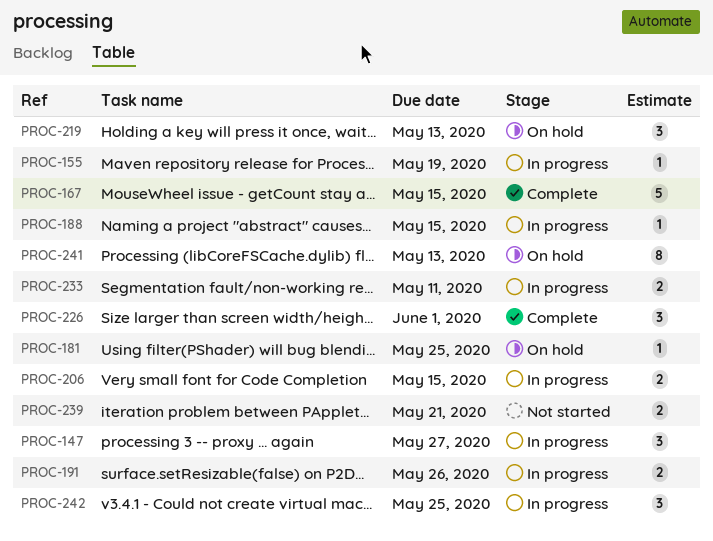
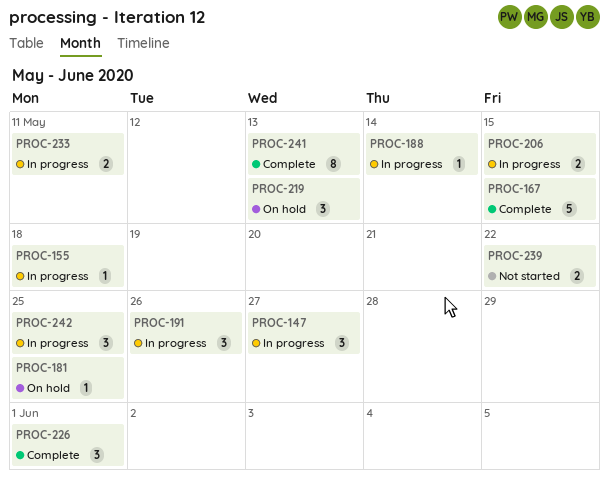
PROC-155, due: May 19 -> May 18
PROC-188, due: May 15 -> May 14
PROC-191, estimate: 2 -> 3
PROC-239, due: May 21 -> May 22
PROC-241, status: On hold -> Complete

